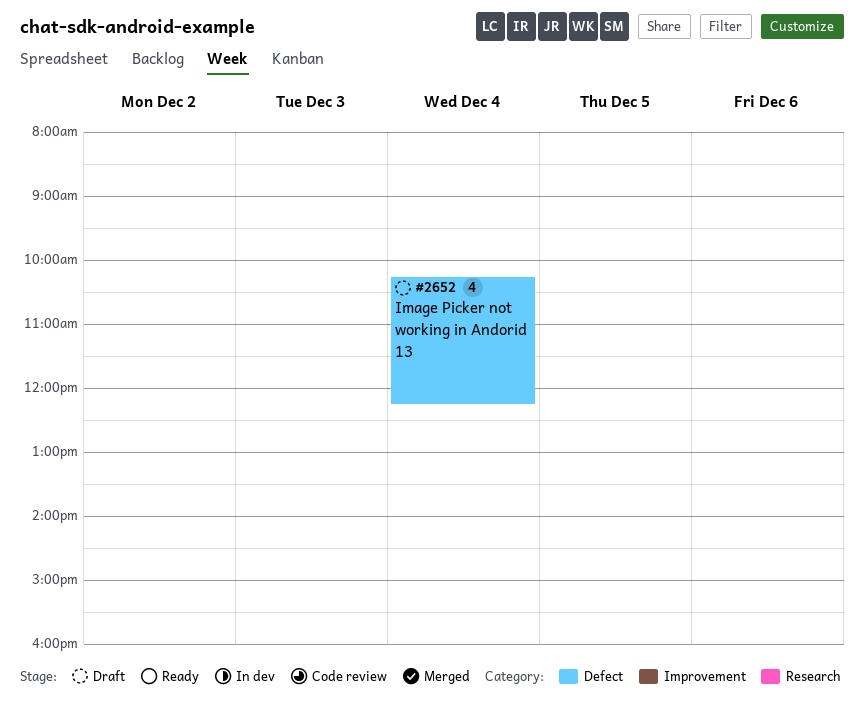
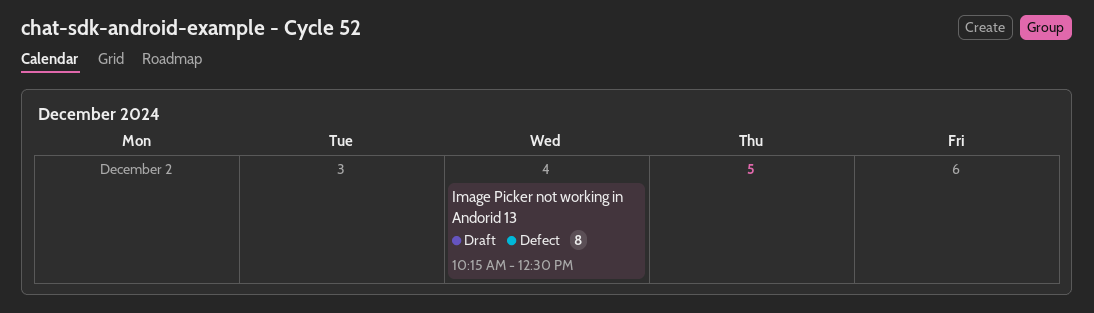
Image Picker not working in Andorid 13, estimate: 4 -> 8
Image Picker not working in Andorid 13, ends: 12:15 -> 12:30

